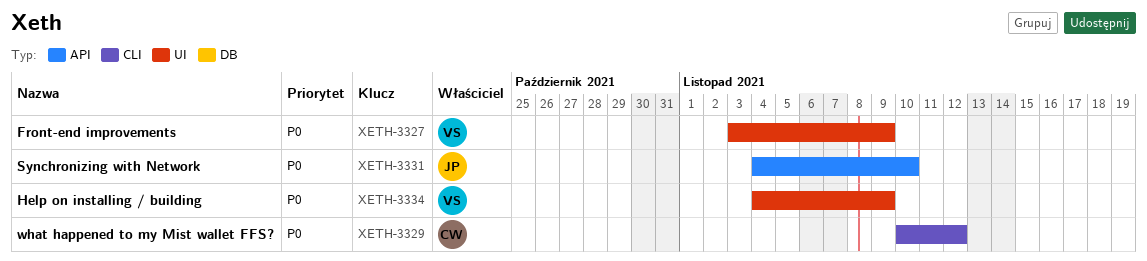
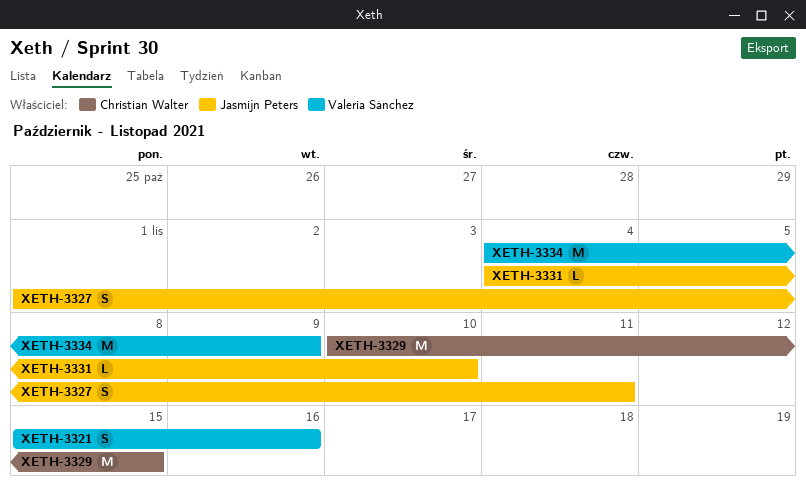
XETH-3321: none -> present
XETH-3327, owner: Valeria Sánchez -> Jasmijn Peters
XETH-3327, start: Nov 3 -> Nov 1
XETH-3327, due: Nov 9 -> Nov 11
XETH-3329, due: Nov 12 -> Nov 15

